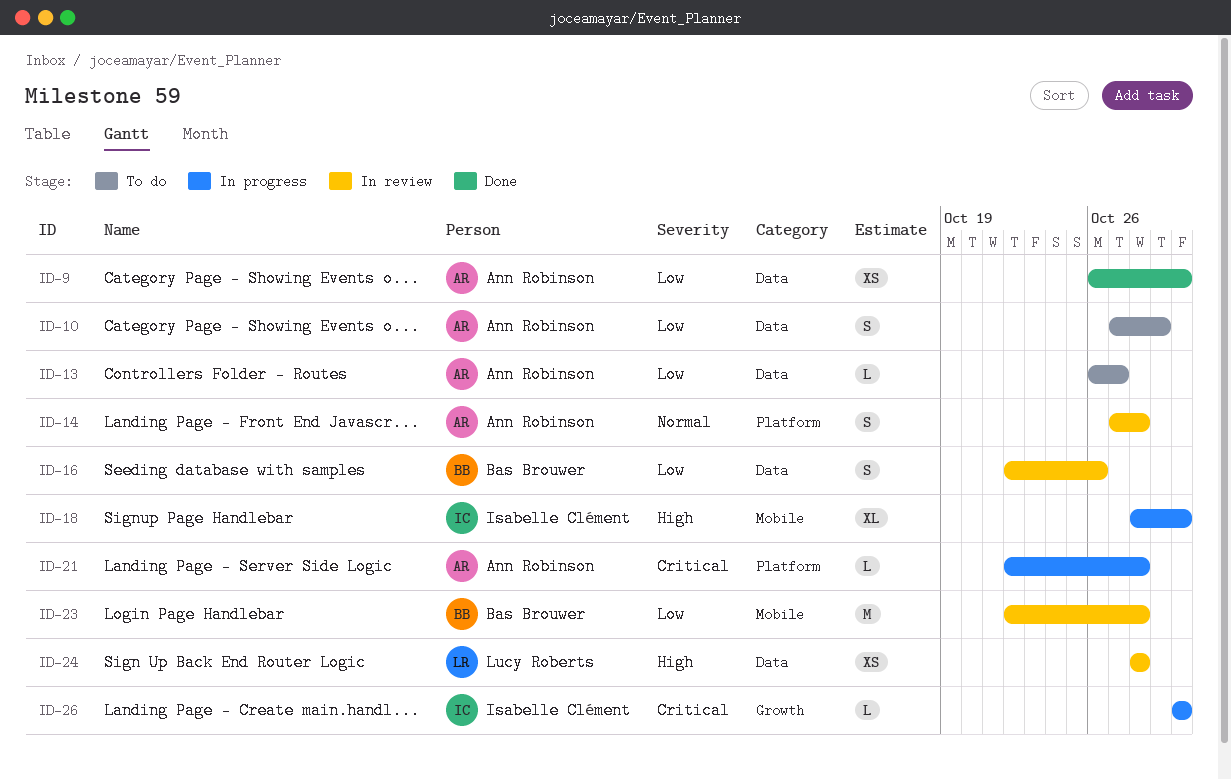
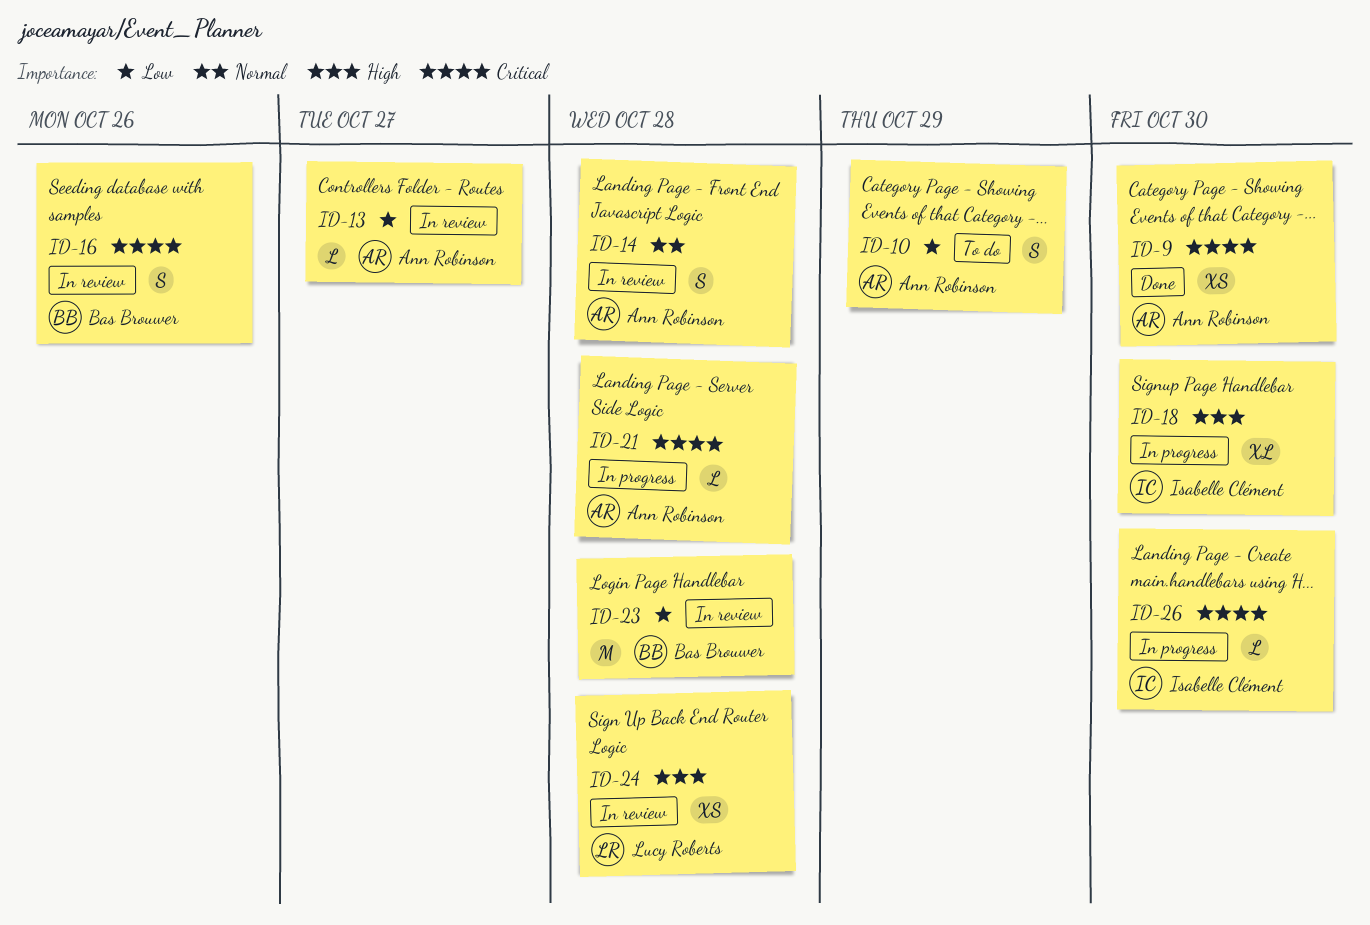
ID-9, priority: Low -> Critical
ID-13, status: To do -> In review
ID-16, priority: Low -> Critical

